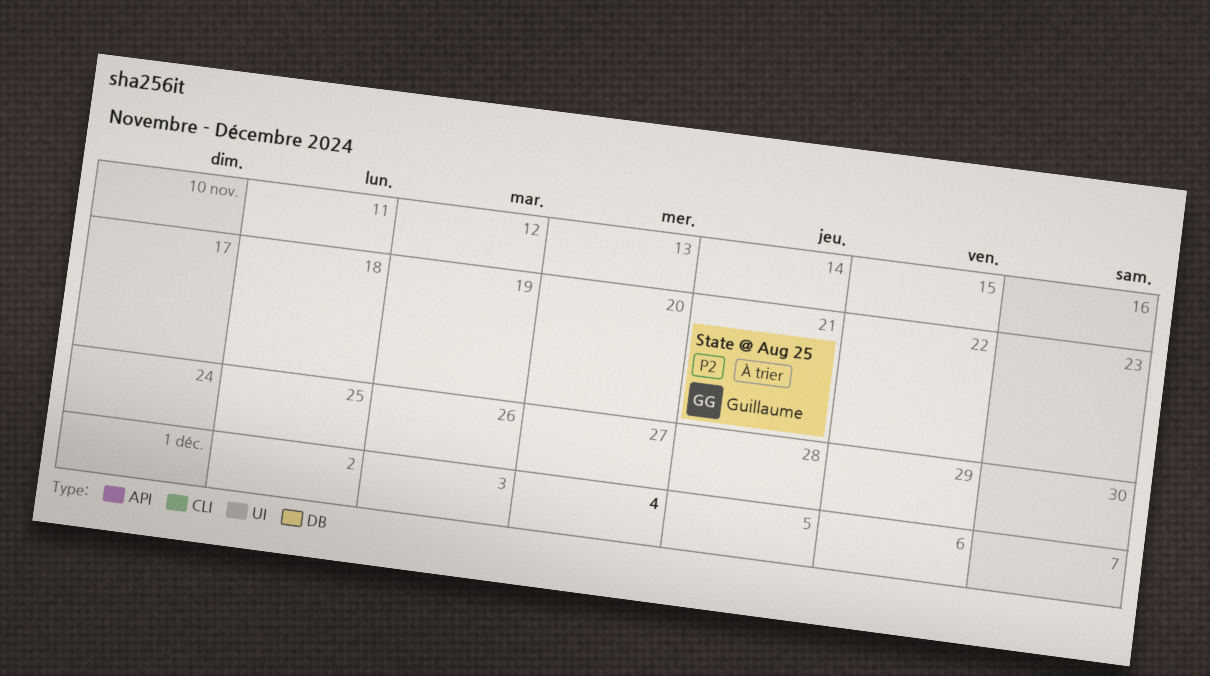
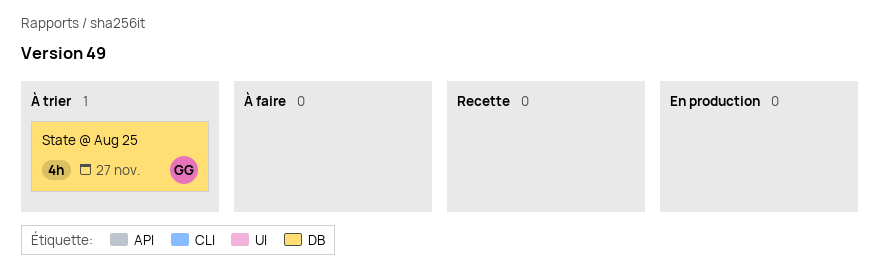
State @ Aug 25, due: Nov 21 -> Nov 27

